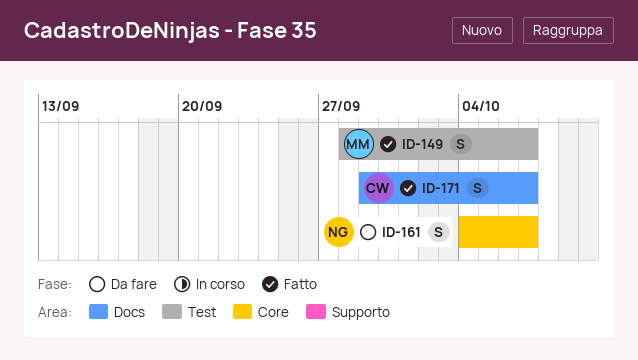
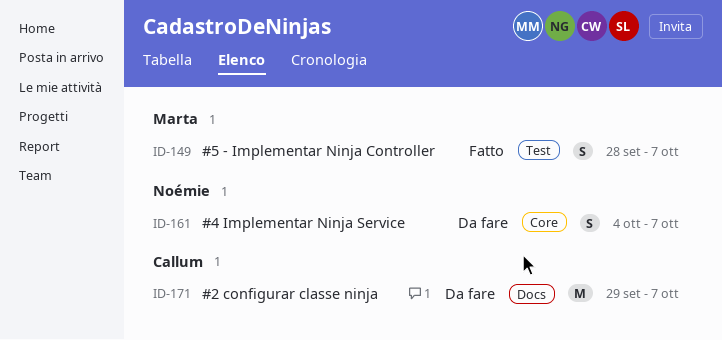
ID-171, status: Fatto -> Da fare
ID-171, estimate: S -> M

